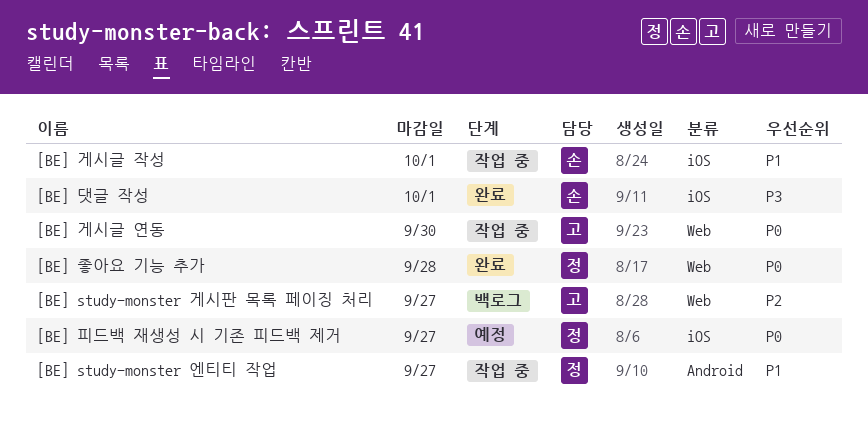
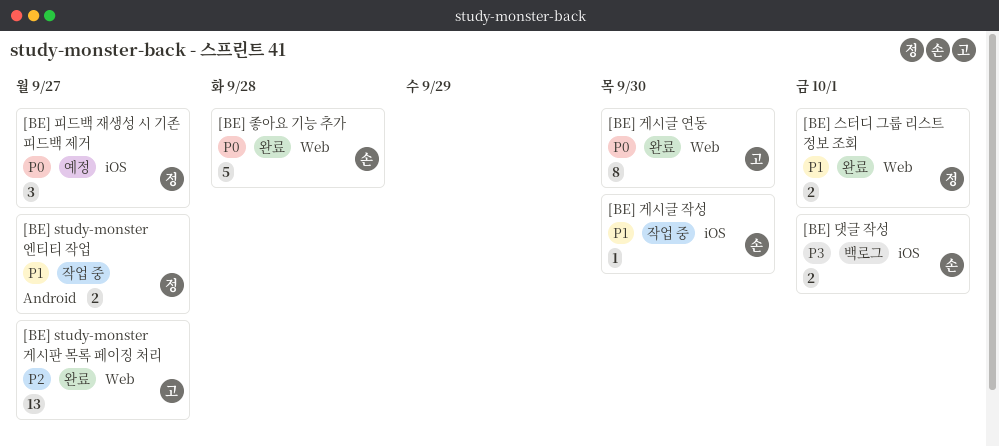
[BE] study-monster 게시판 목록 페이징 처리, status: 백로그 -> 완료
[BE] 게시글 연동, status: 작업 중 -> 완료
[BE] 게시글 작성, due: Oct 1 -> Sep 30
[BE] 댓글 작성, status: 완료 -> 백로그
[BE] 스터디 그룹 리스트 정보 조회: none -> present
[BE] 좋아요 기능 추가, owner: 정 -> 손

